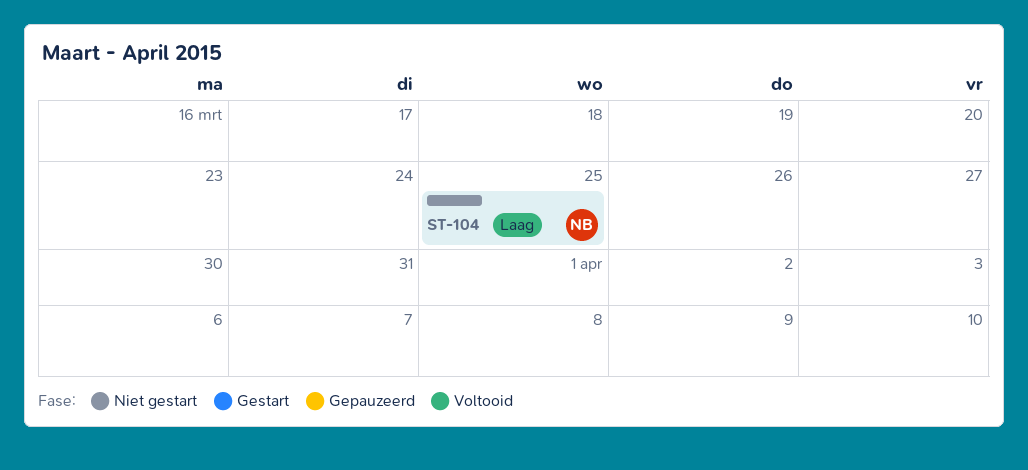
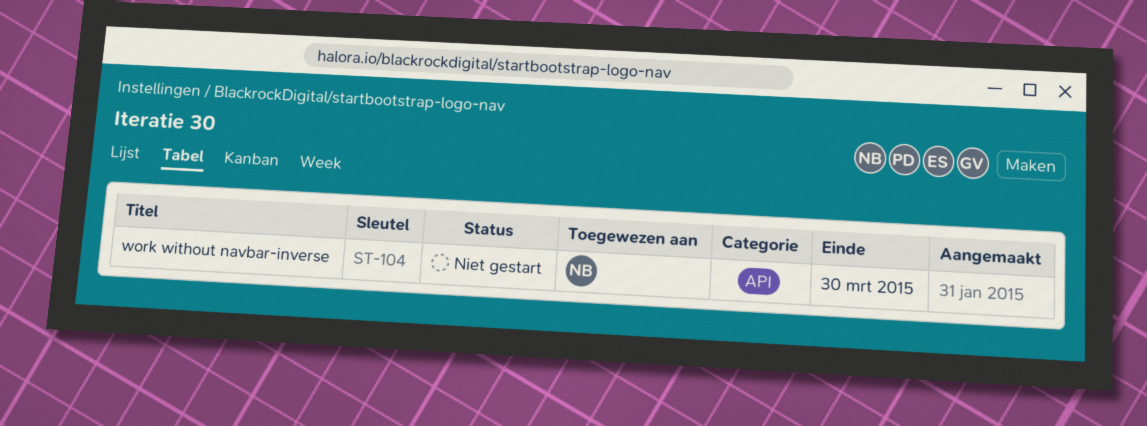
ST-104, due: Mar 25 -> Mar 30

